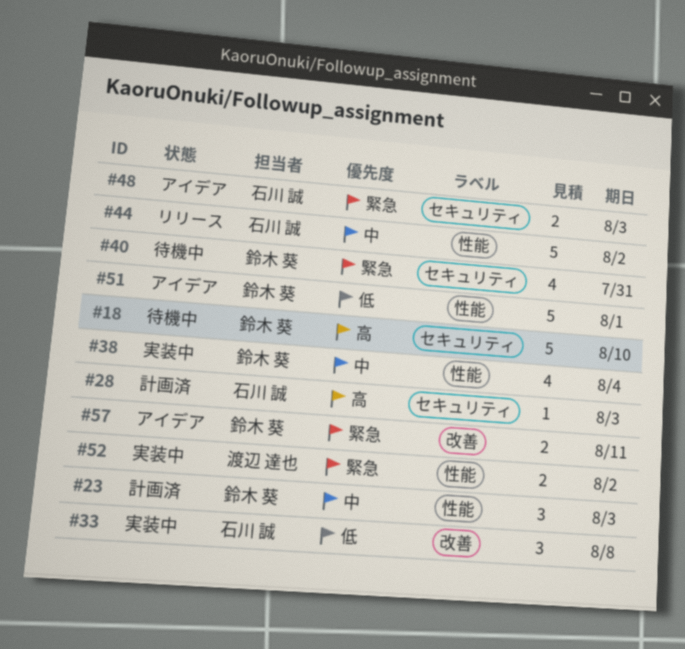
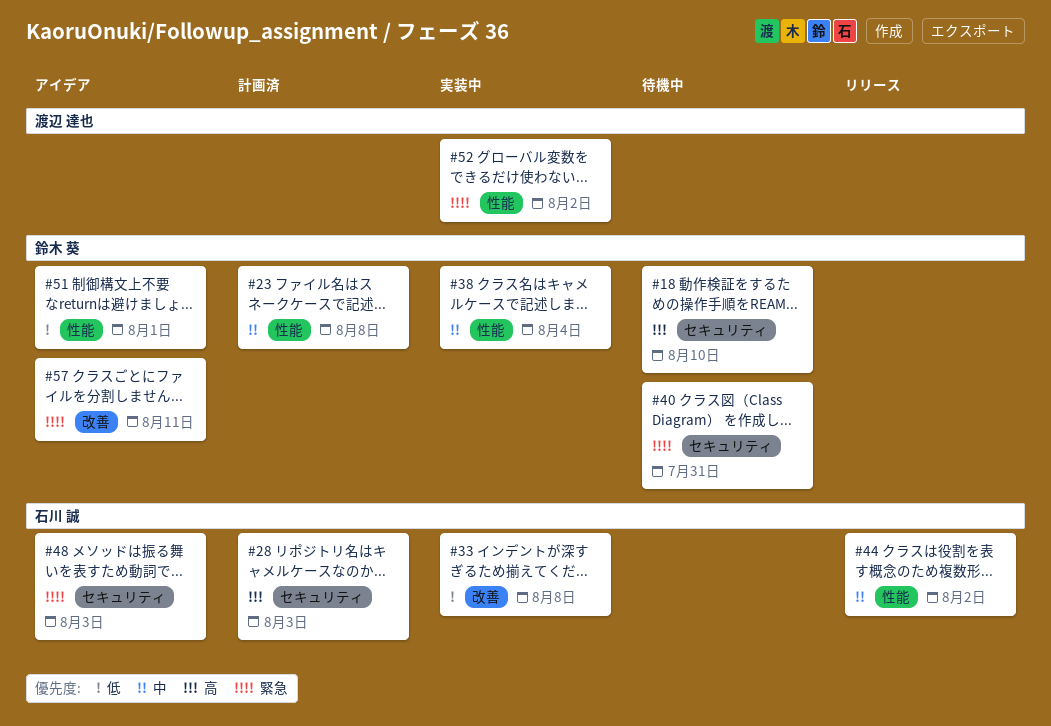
#23, due: Aug 3 -> Aug 8

